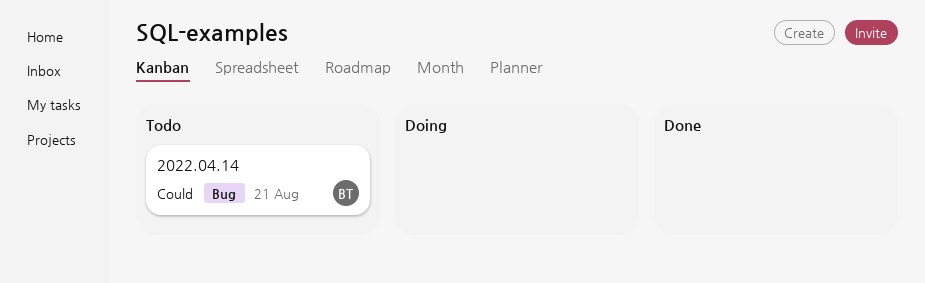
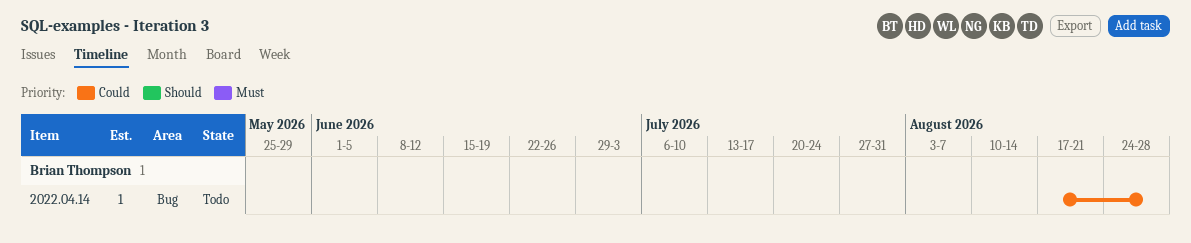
2022.04.14, due: Aug 21 -> Aug 28

